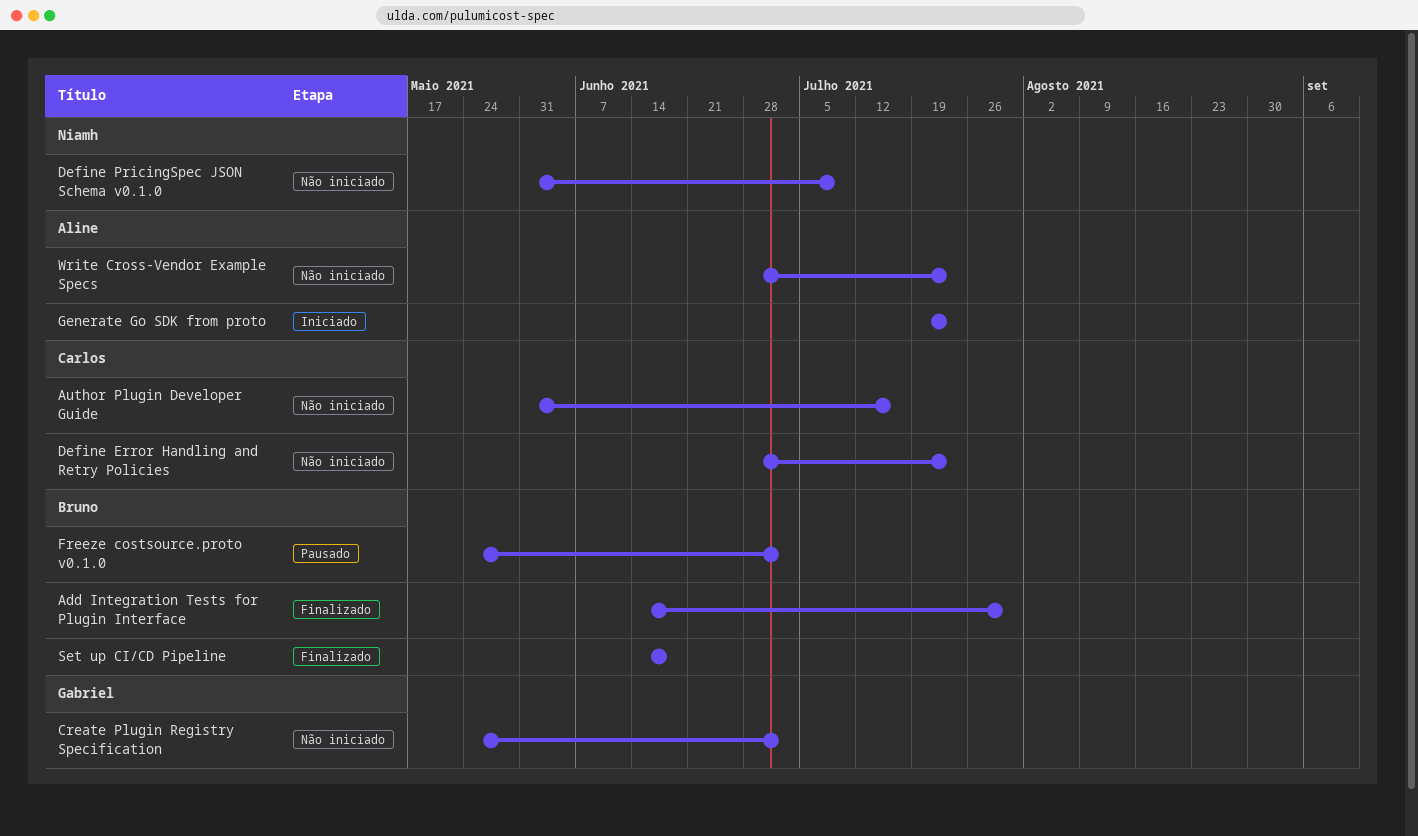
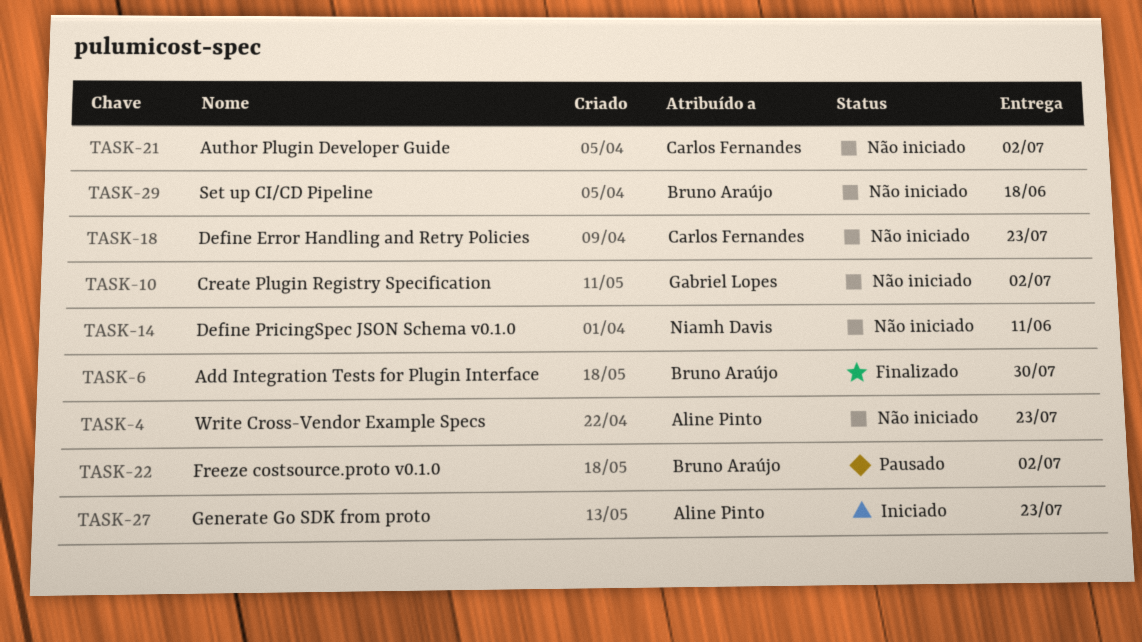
Author Plugin Developer Guide, due: Jul 16 -> Jul 2
Define PricingSpec JSON Schema v0.1.0, due: Jul 9 -> Jun 11
Set up CI/CD Pipeline, status: Finalizado -> Não iniciado

